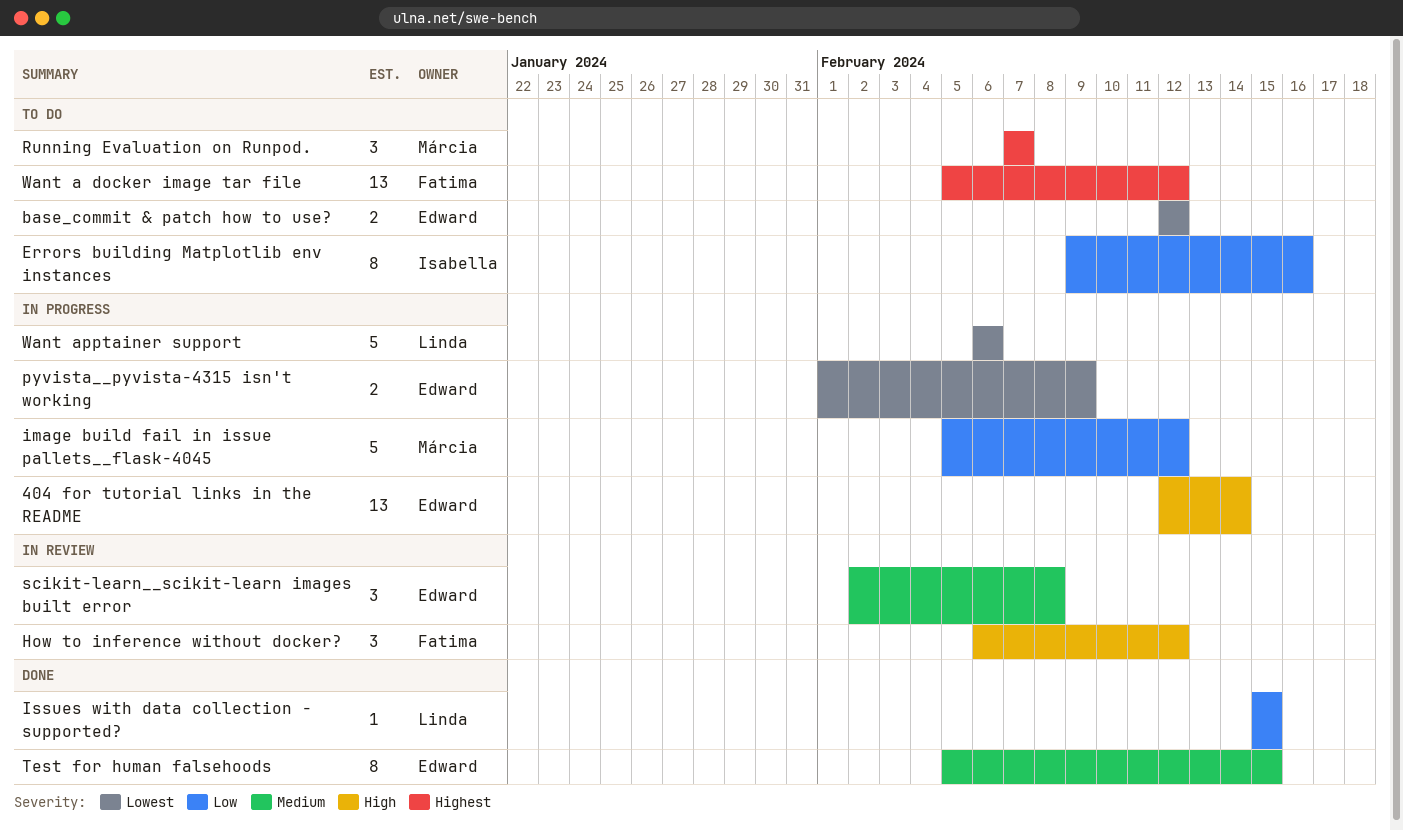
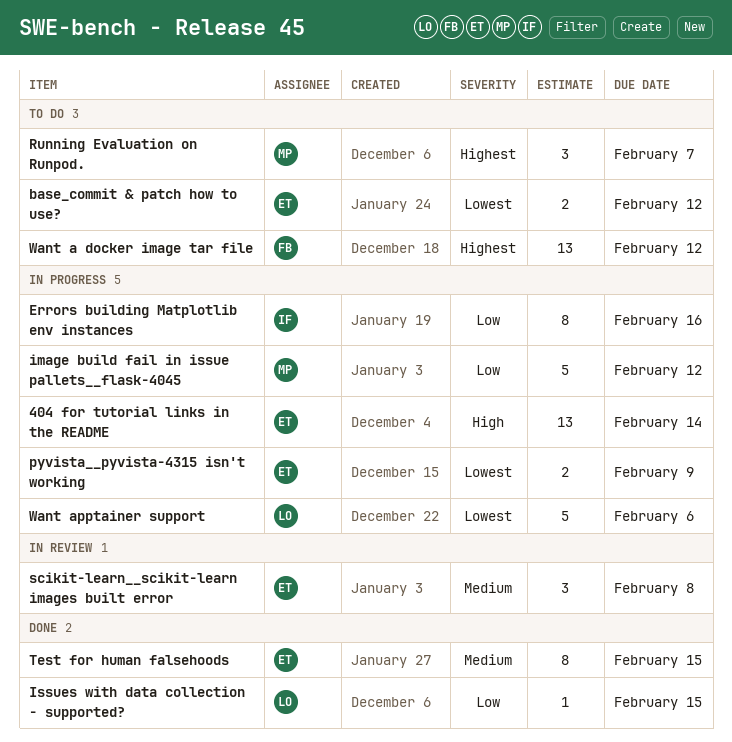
Errors building Matplotlib env instances, status: To do -> In progress
How to inference without docker?: present -> none

